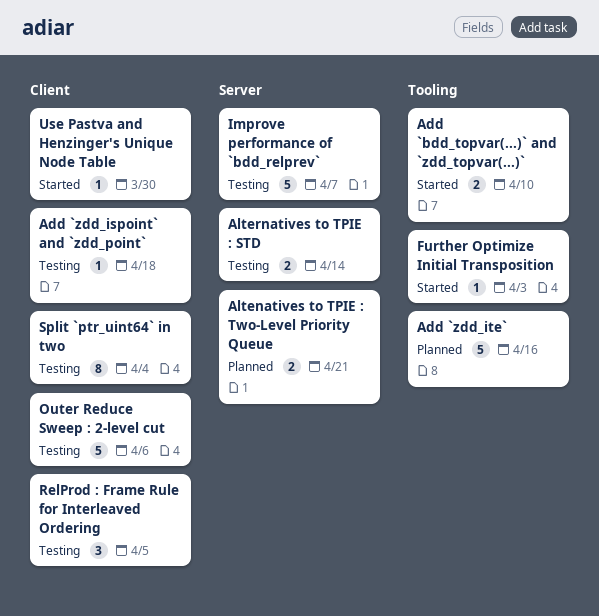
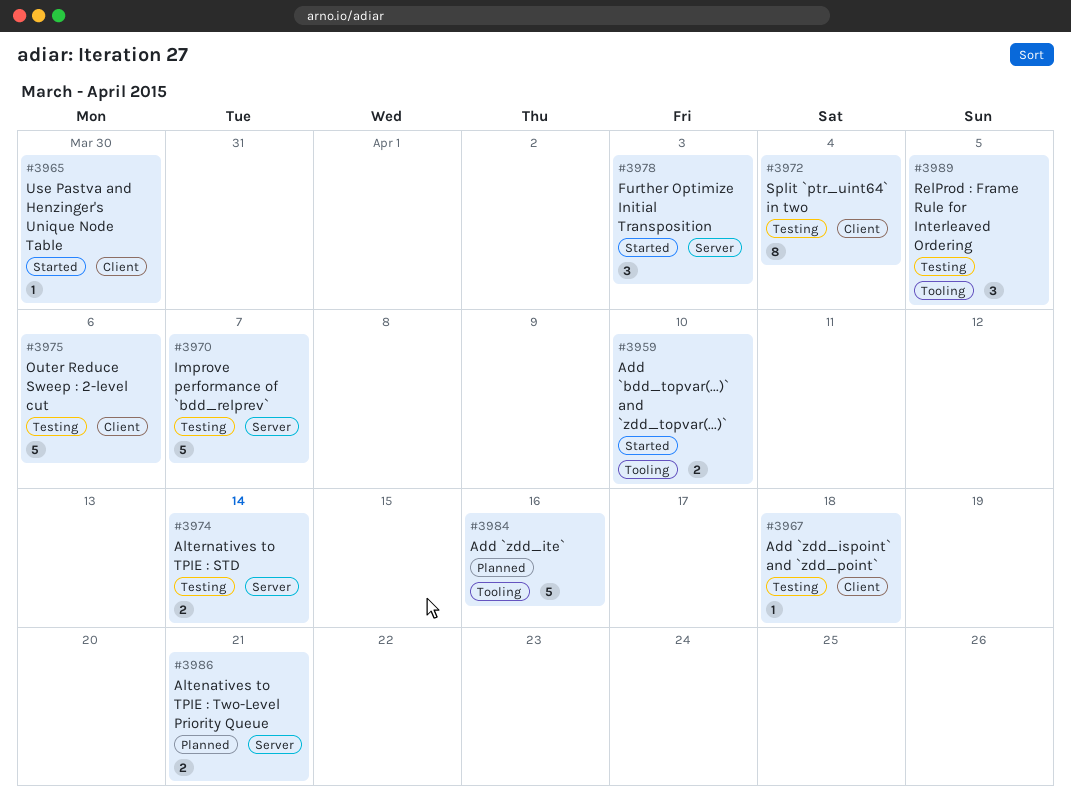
Further Optimize Initial Transposition, label: Tooling -> Server
Further Optimize Initial Transposition, estimate: 1 -> 3
RelProd : Frame Rule for Interleaved Ordering, label: Client -> Tooling

